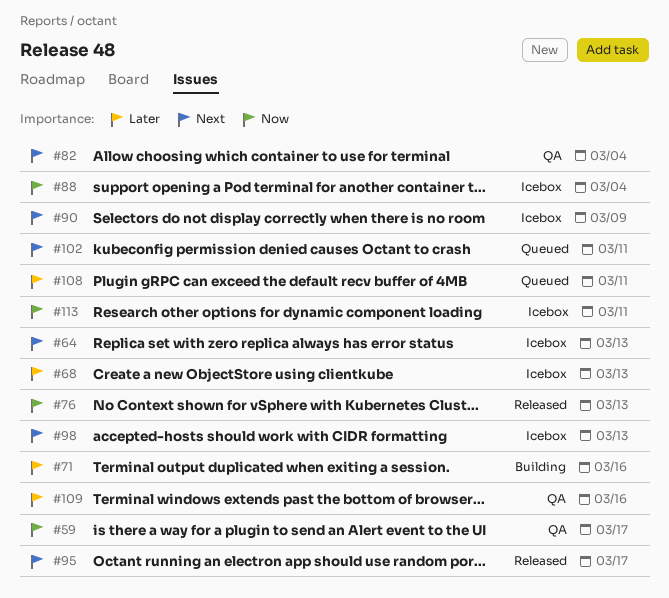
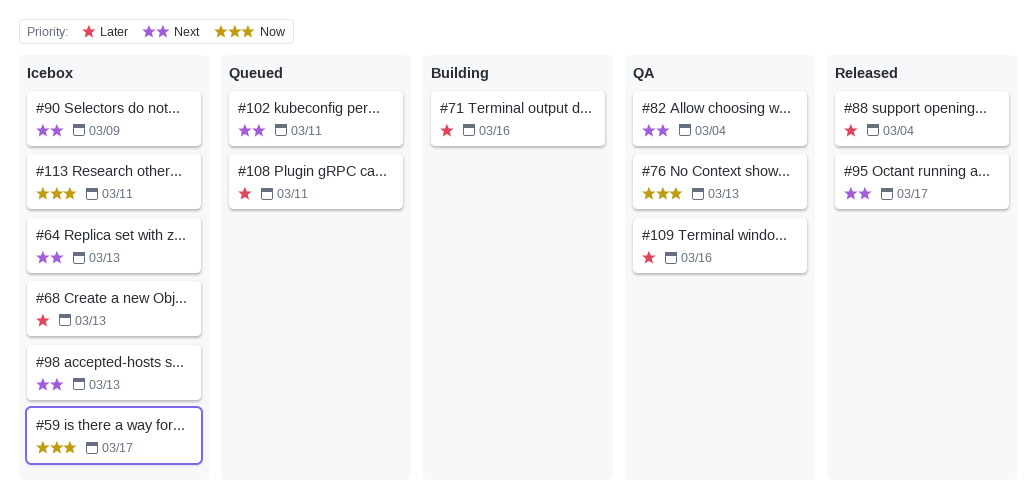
#59, status: QA -> Icebox
#76, status: Released -> QA
#88, status: Icebox -> Released
#88, priority: Now -> Later

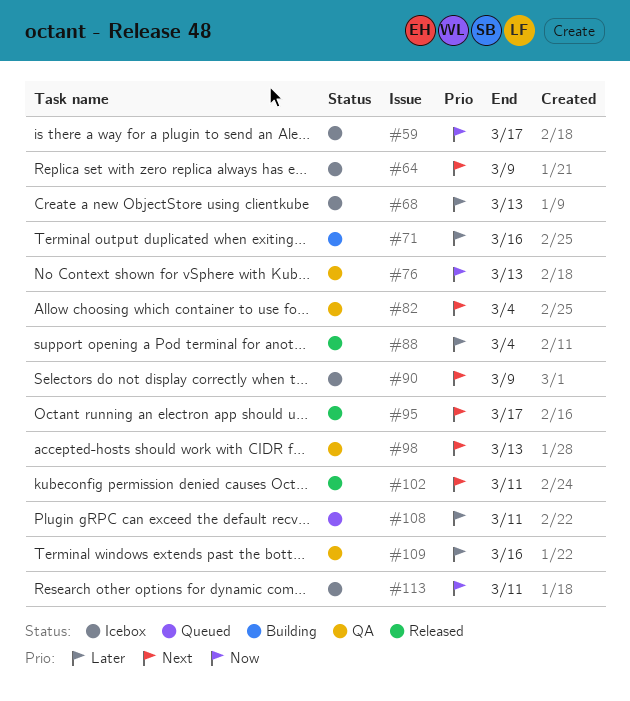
#64, due: Mar 13 -> Mar 9
#98, status: Icebox -> QA
#102, status: Queued -> Released

